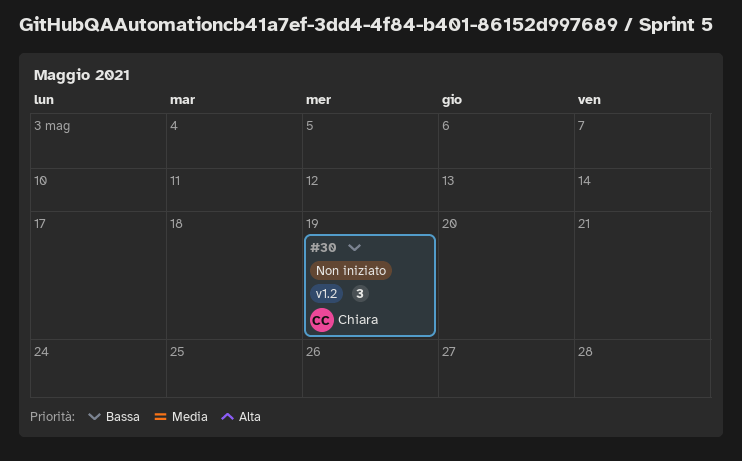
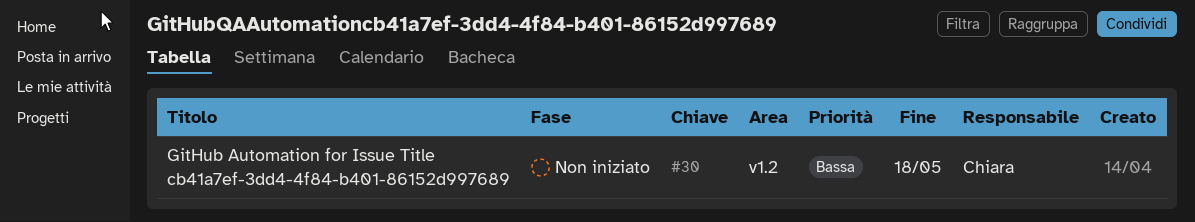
#30, due: May 19 -> May 18

